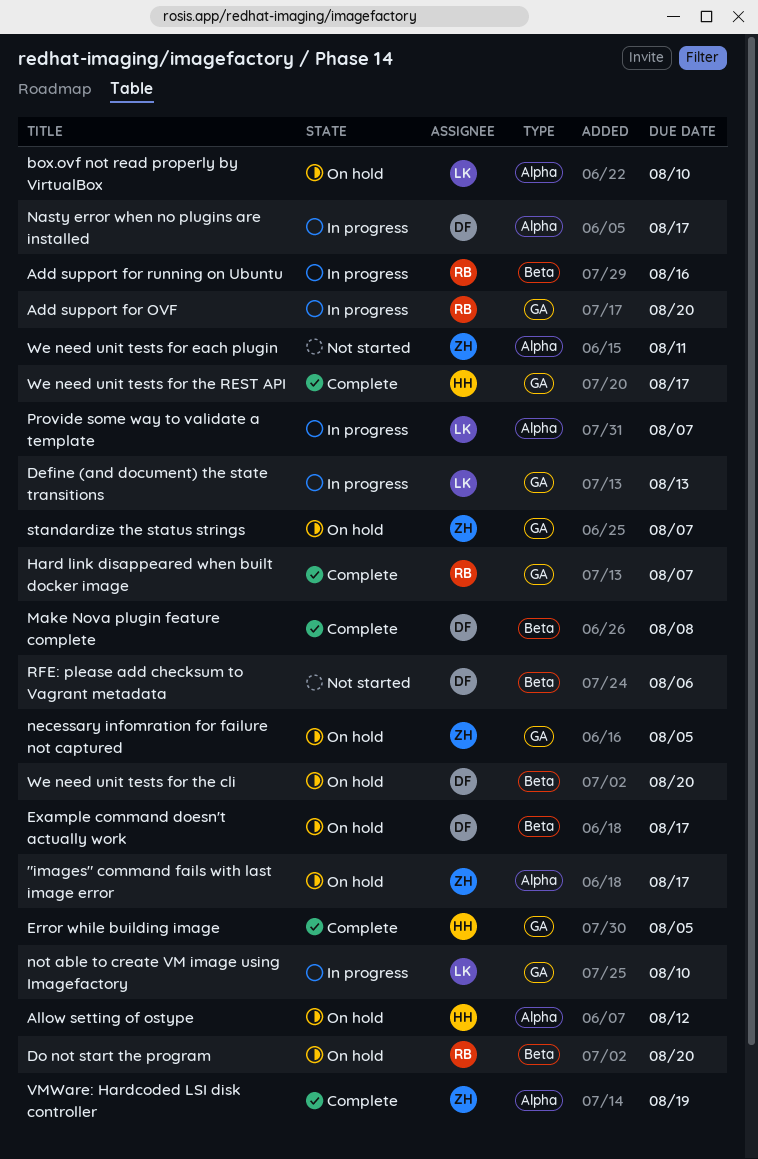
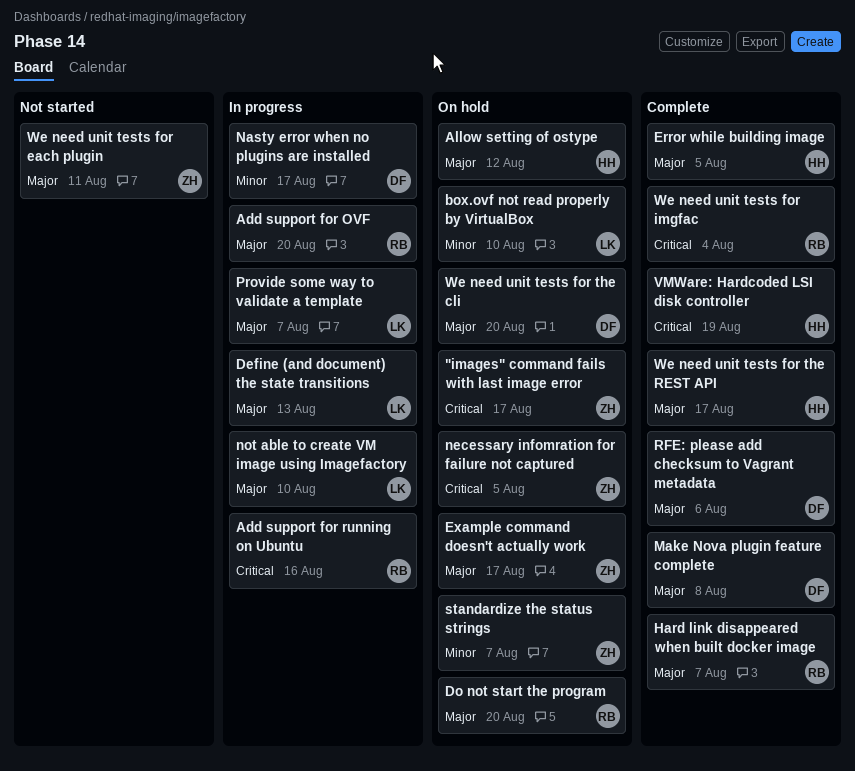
Example command doesn't actually work, owner: DF -> ZH
RFE: please add checksum to Vagrant metadata, status: Not started -> Complete
VMWare: Hardcoded LSI disk controller, owner: ZH -> HH
We need unit tests for imgfac: none -> present

